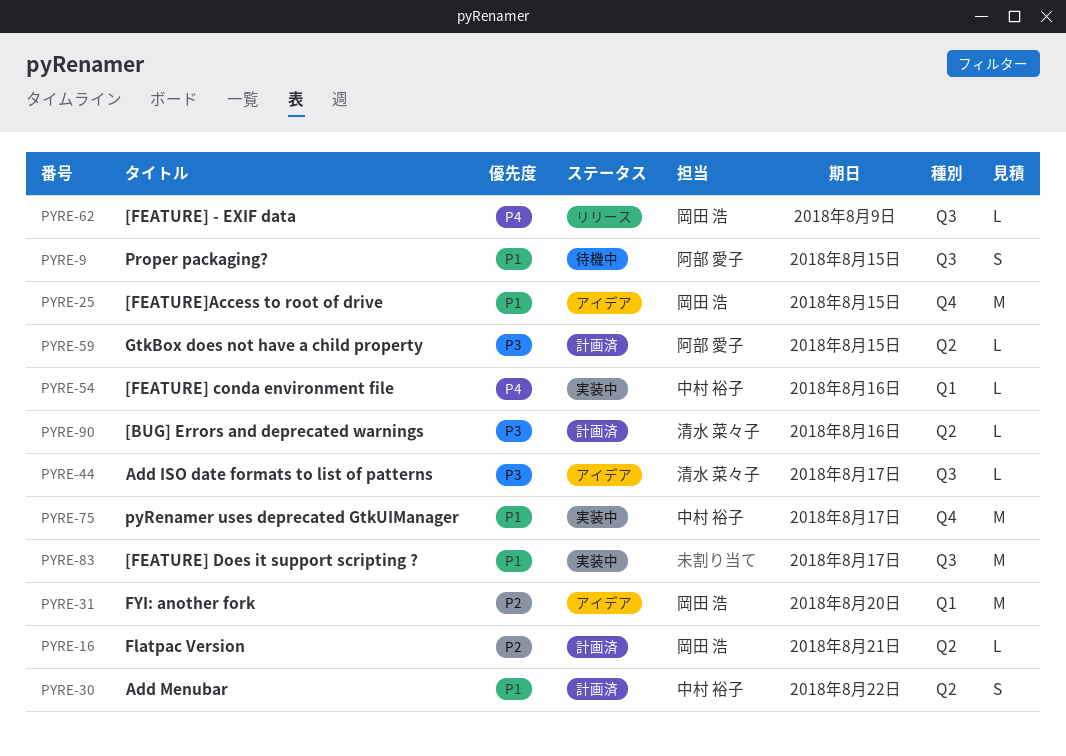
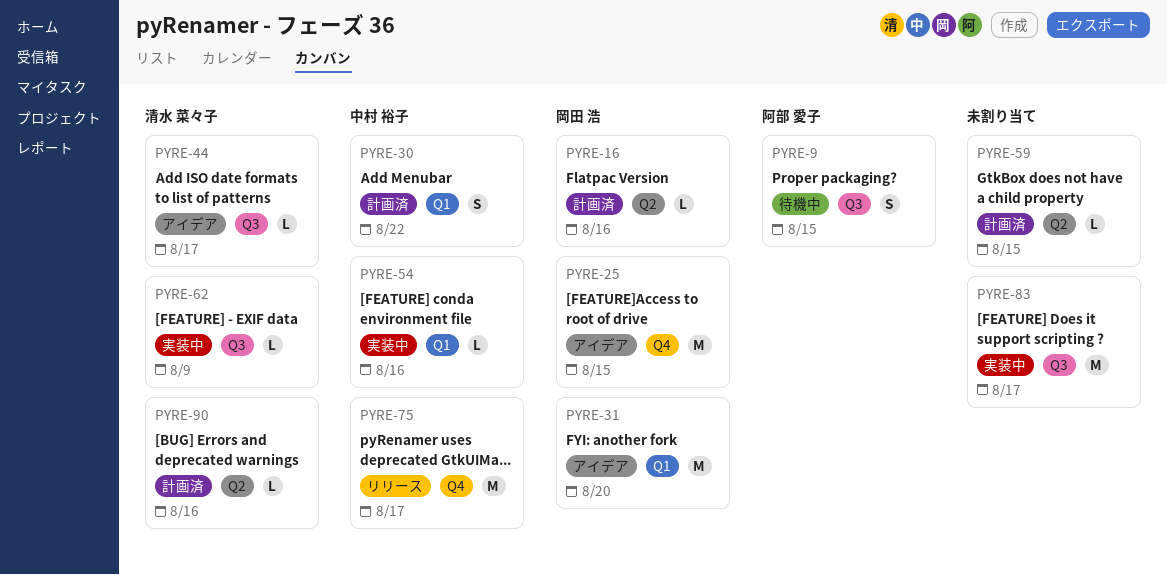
PYRE-16, due: Aug 21 -> Aug 16
PYRE-30, label: Q2 -> Q1
PYRE-59, owner: 阿部 愛子 -> none
PYRE-62, status: リリース -> 実装中
PYRE-62, owner: 岡田 浩 -> 清水 菜々子
PYRE-75, status: 実装中 -> リリース

